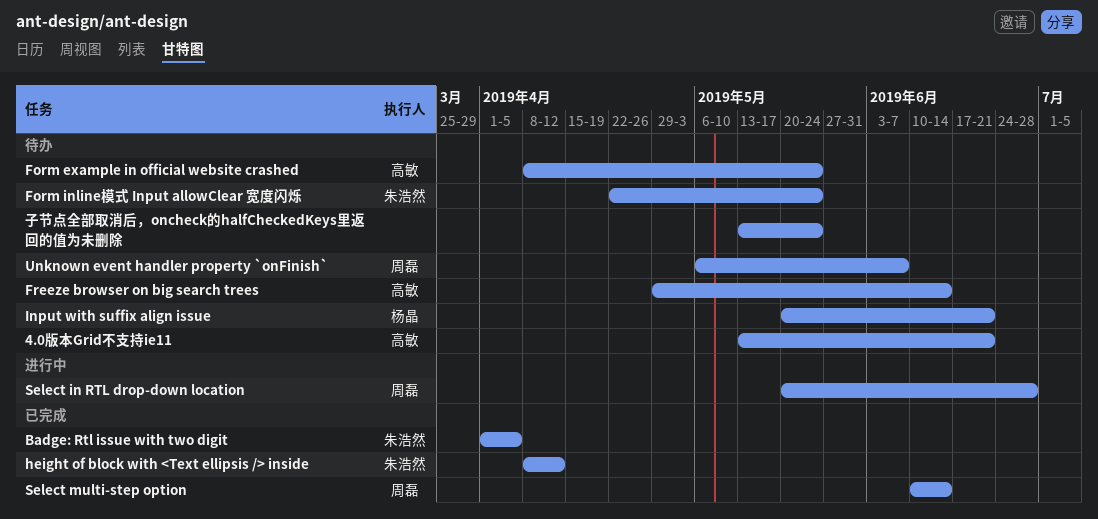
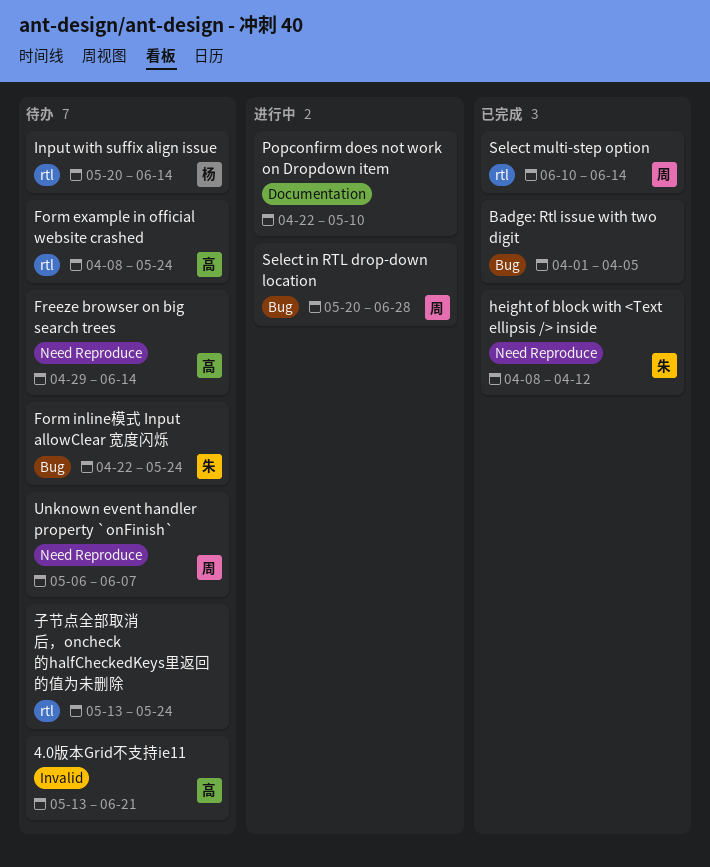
Badge: Rtl issue with two digit, owner: 朱浩然 -> none
Input with suffix align issue, due: Jun 21 -> Jun 14
Popconfirm does not work on Dropdown item: none -> present

